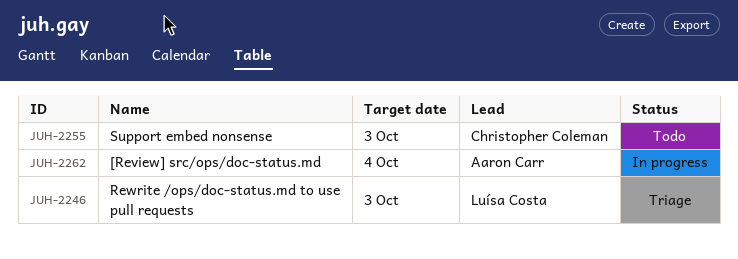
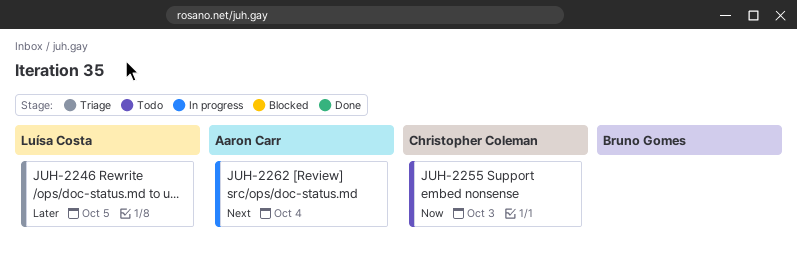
JUH-2246, due: Oct 3 -> Oct 5

